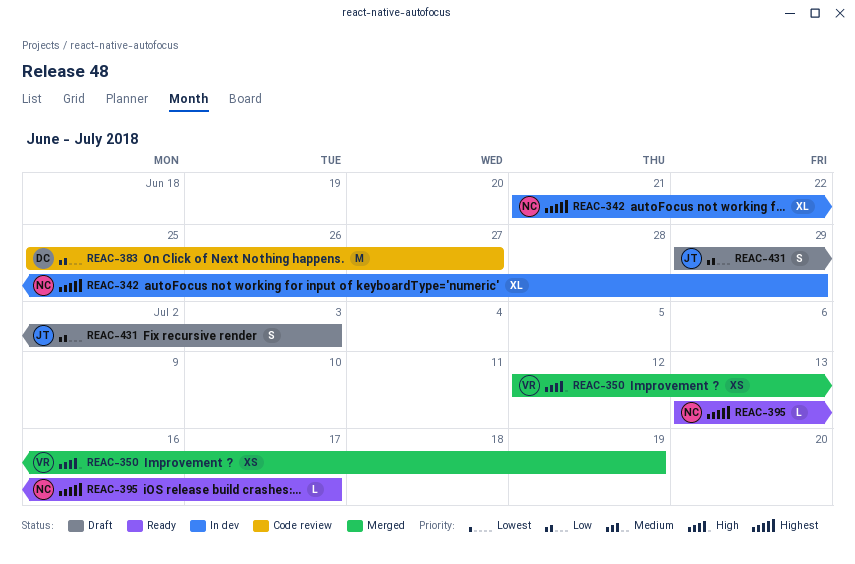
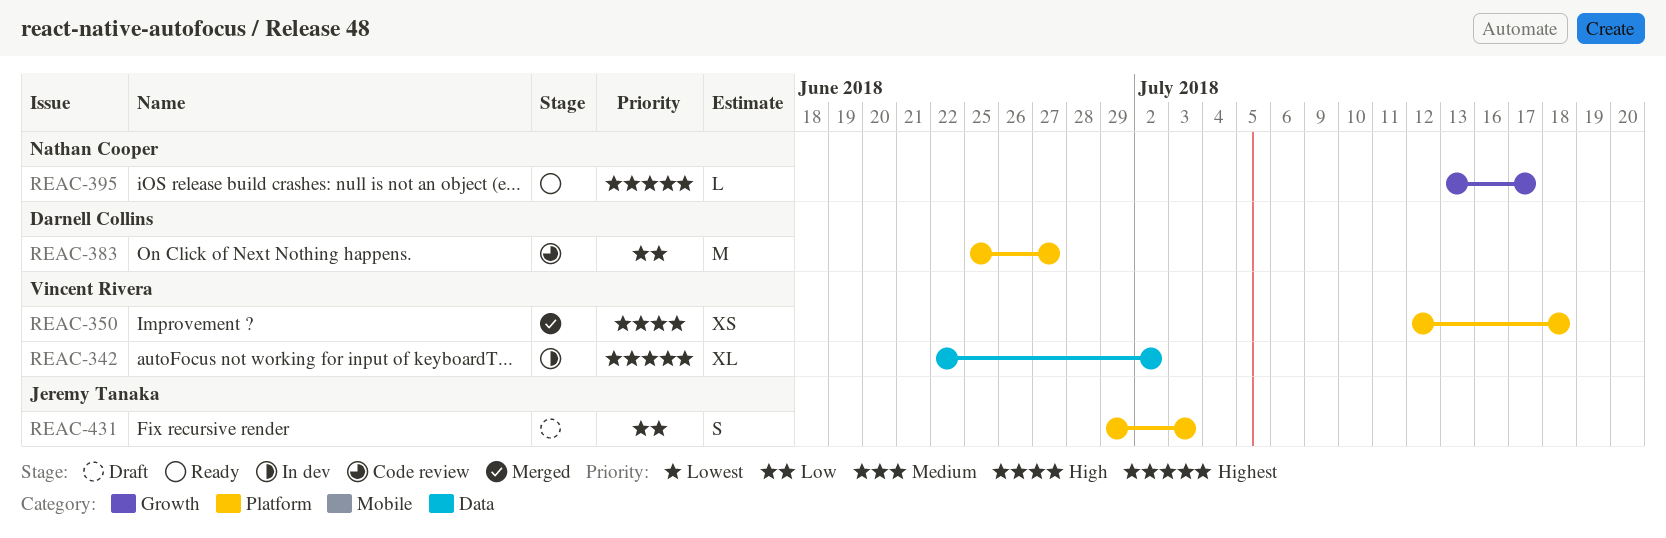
REAC-342, owner: Nathan Cooper -> Vincent Rivera
REAC-342, start: Jun 21 -> Jun 22
REAC-342, due: Jun 29 -> Jul 2
REAC-350, due: Jul 19 -> Jul 18

